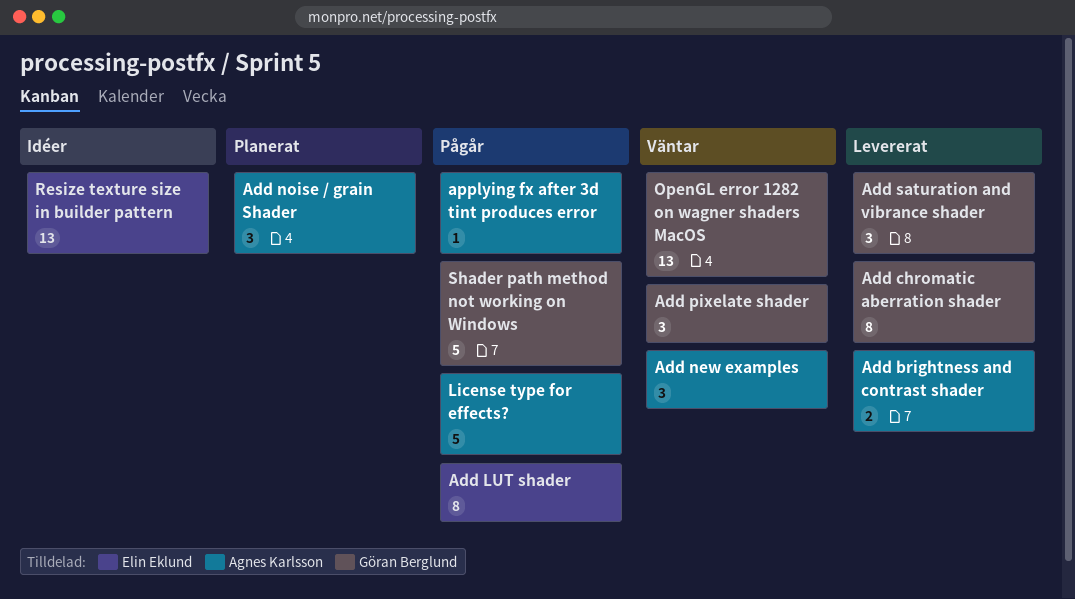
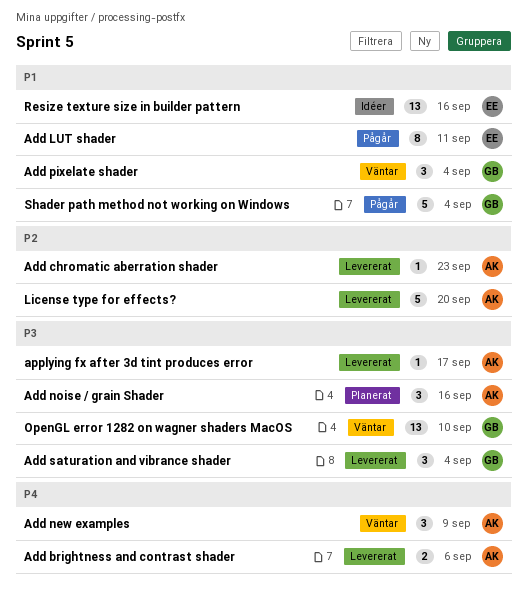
Add chromatic aberration shader, owner: Göran Berglund -> Agnes Karlsson
Add chromatic aberration shader, estimate: 8 -> 1
applying fx after 3d tint produces error, status: Pågår -> Levererat
License type for effects?, status: Pågår -> Levererat

